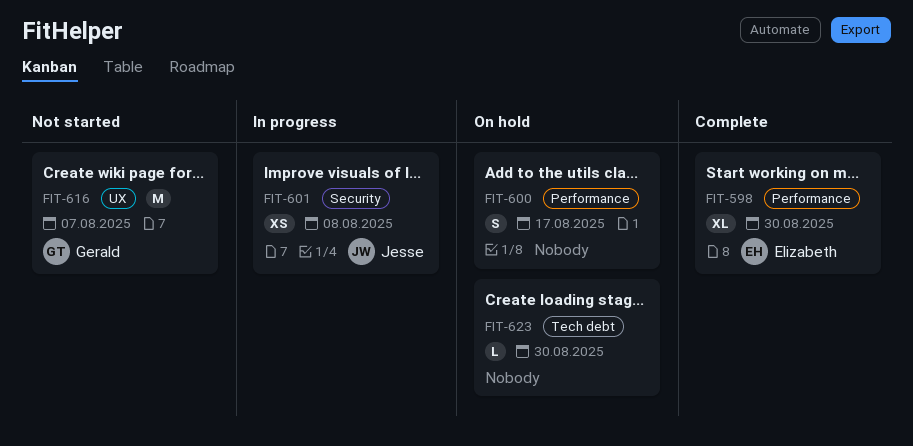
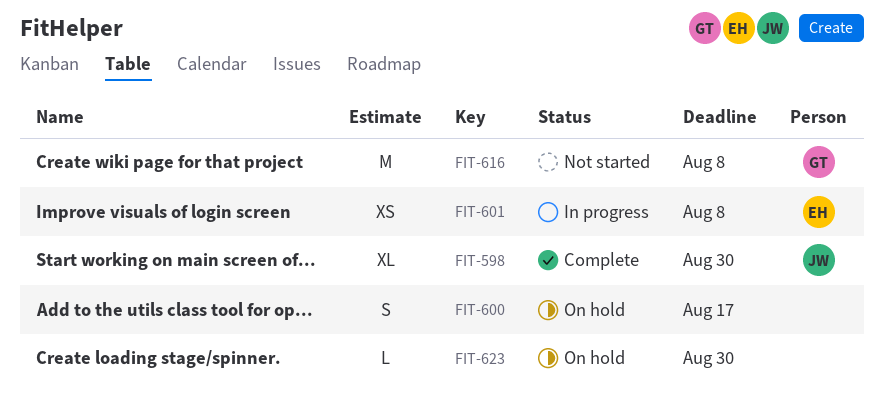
FIT-598, owner: Elizabeth -> Jesse
FIT-601, owner: Jesse -> Elizabeth
FIT-616, due: Aug 7 -> Aug 8

